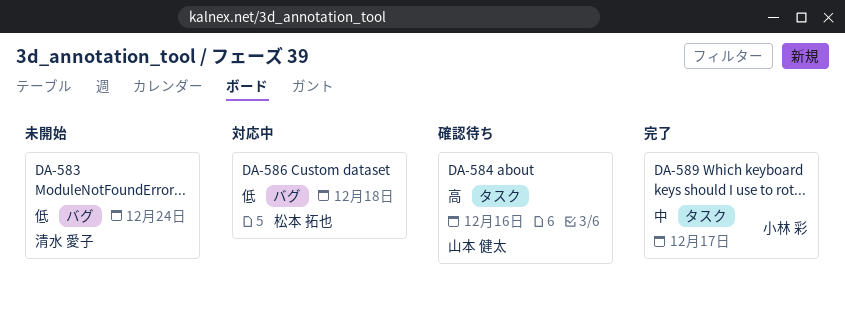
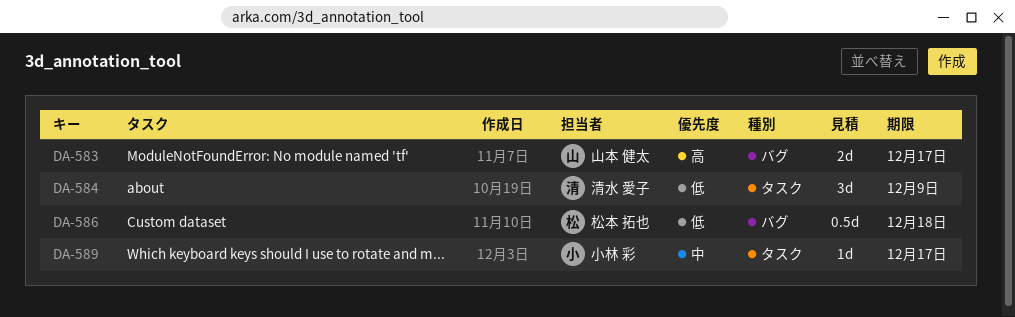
DA-583, owner: 清水 愛子 -> 山本 健太
DA-583, priority: 低 -> 高
DA-583, due: Dec 24 -> Dec 17
DA-584, owner: 山本 健太 -> 清水 愛子
DA-584, priority: 高 -> 低
DA-584, due: Dec 16 -> Dec 9

